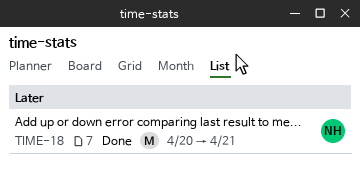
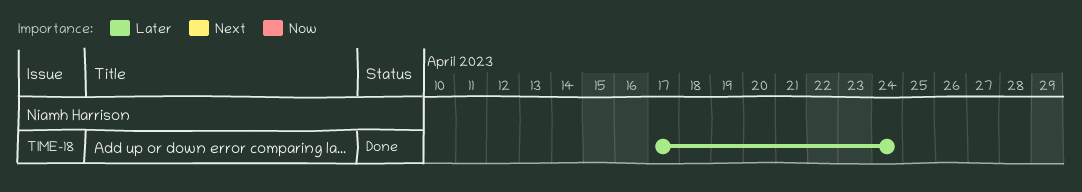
TIME-18, start: Apr 20 -> Apr 17
TIME-18, due: Apr 21 -> Apr 24

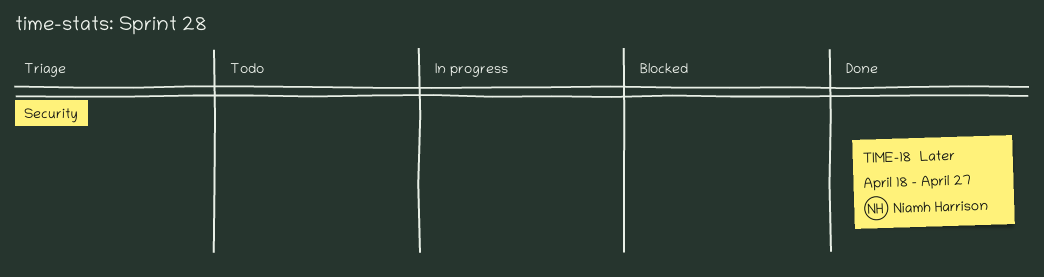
TIME-18, start: Apr 17 -> Apr 18
TIME-18, due: Apr 24 -> Apr 27

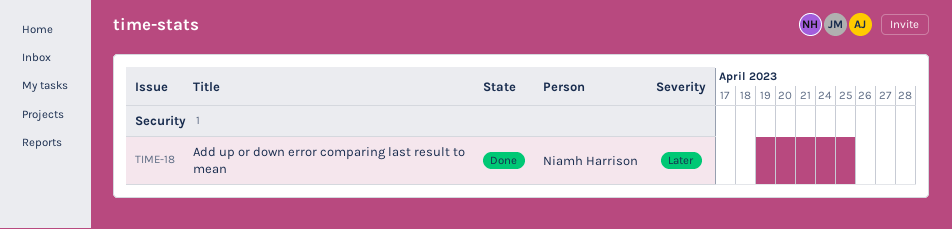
TIME-18, start: Apr 18 -> Apr 19
TIME-18, due: Apr 27 -> Apr 25

